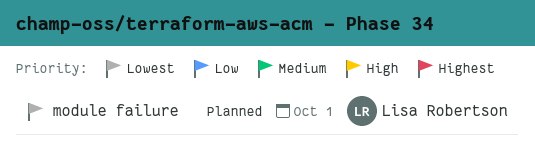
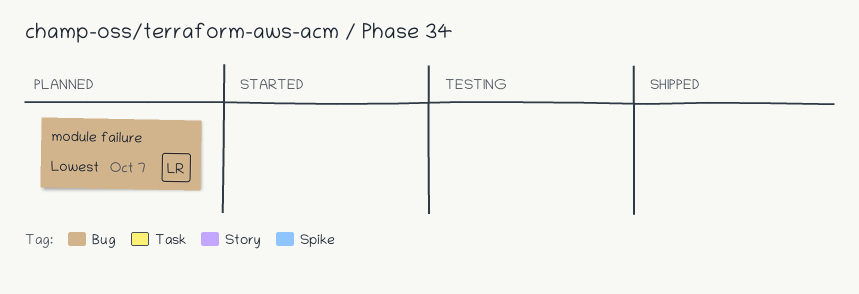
module failure, due: Oct 1 -> Oct 7

